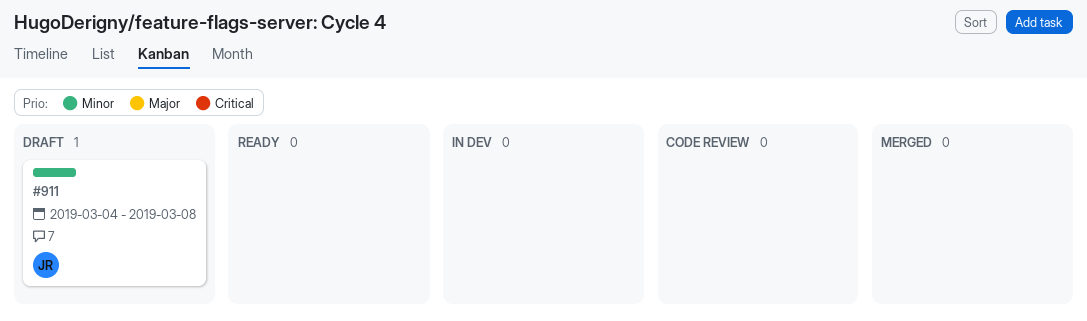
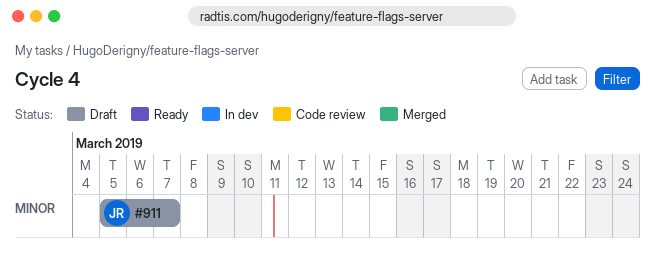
#911, start: Mar 4 -> Mar 5
#911, due: Mar 8 -> Mar 7

